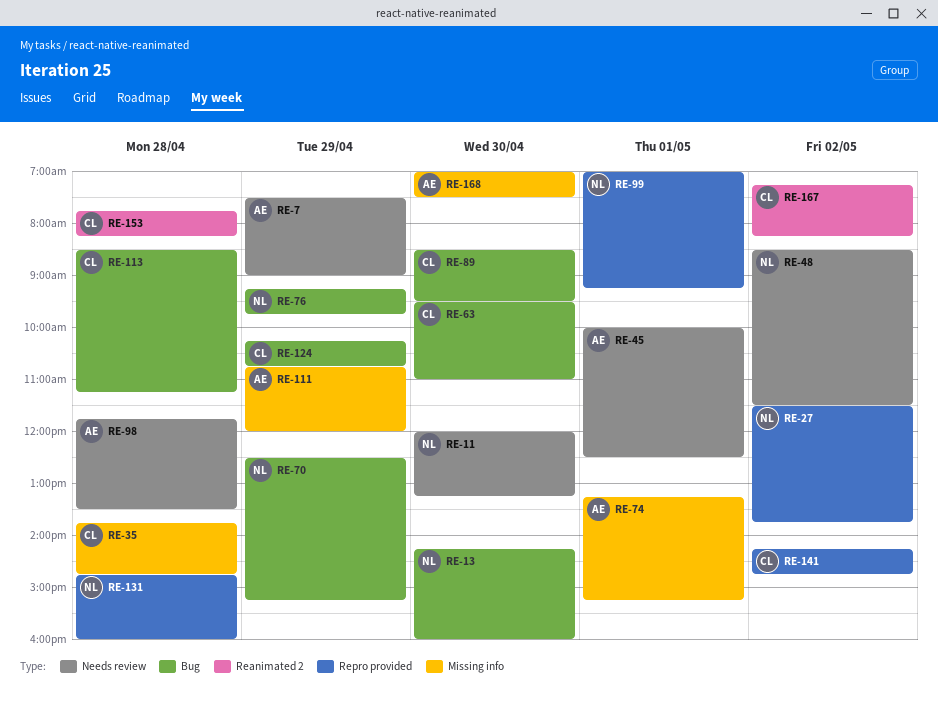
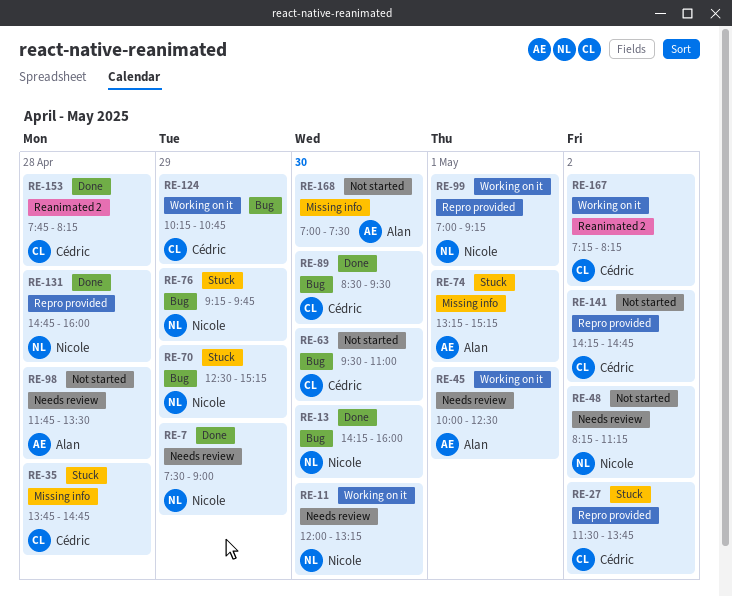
RE-7, owner: Alan -> Nicole
RE-27, owner: Nicole -> Cédric
RE-48, begins: 08:30 -> 08:15
RE-48, ends: 11:30 -> 11:15
RE-111: present -> none
RE-113: present -> none

